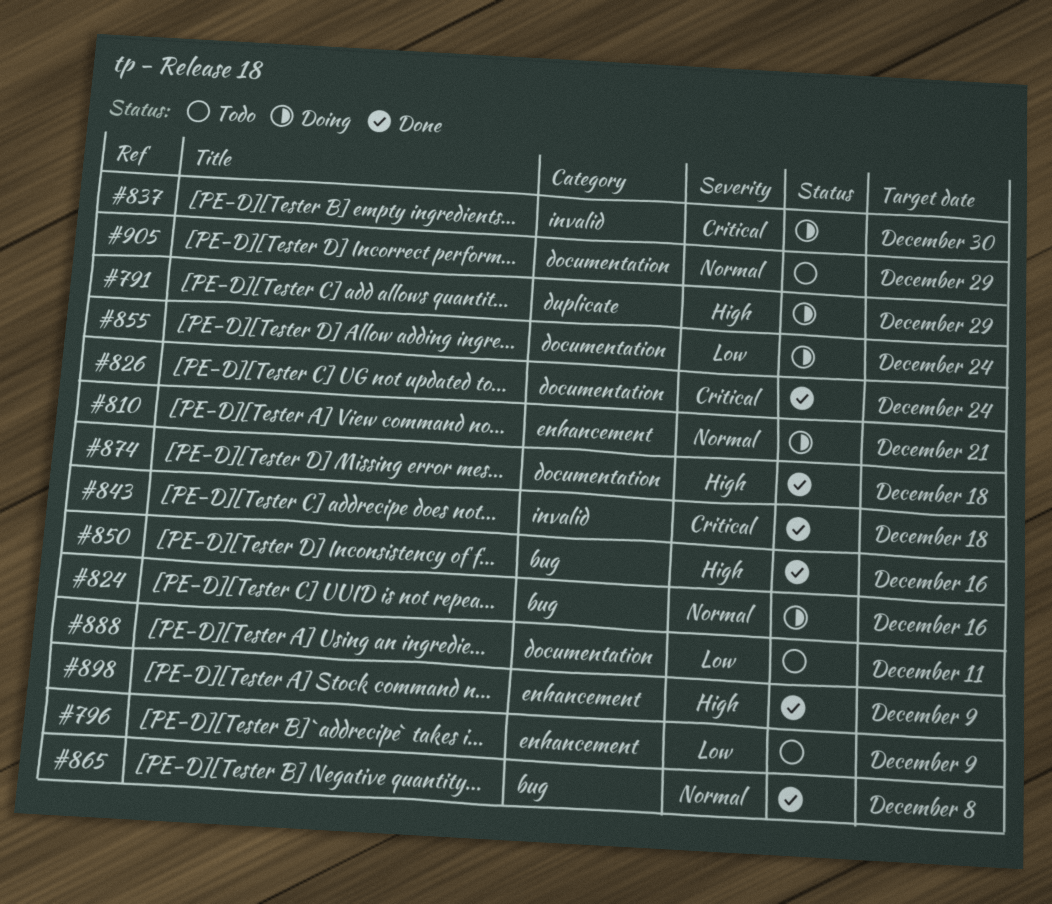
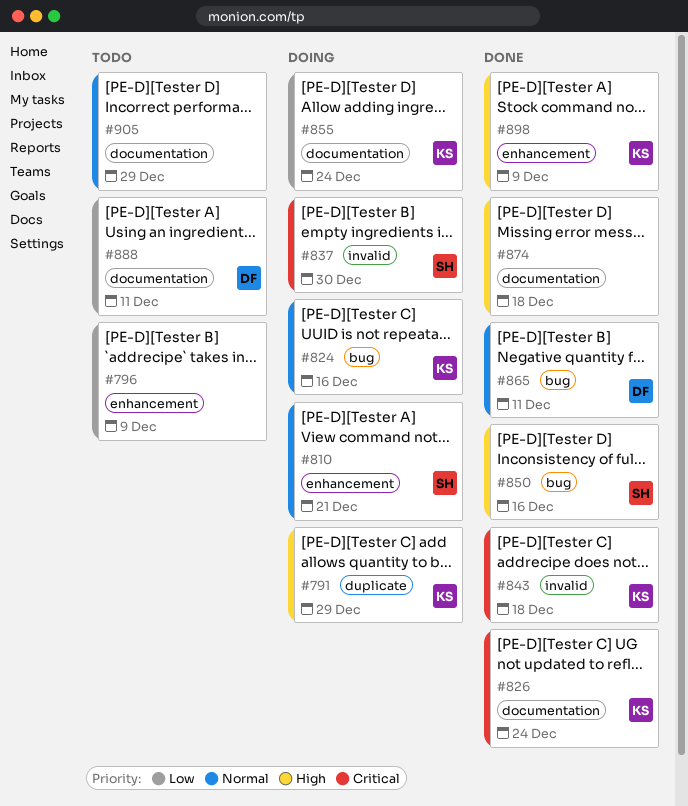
#865, due: Dec 8 -> Dec 11

